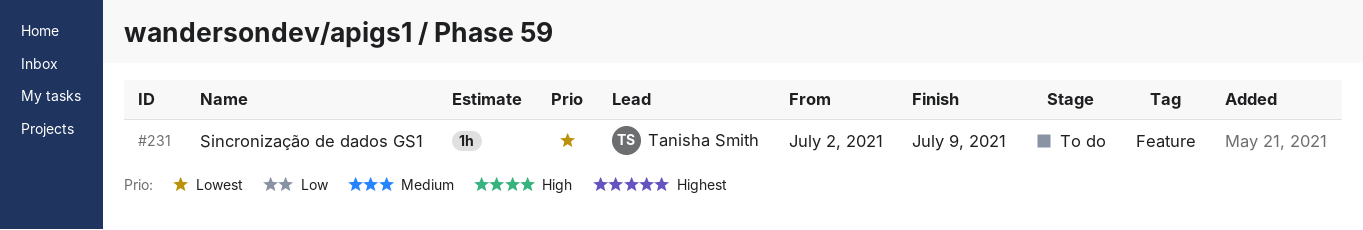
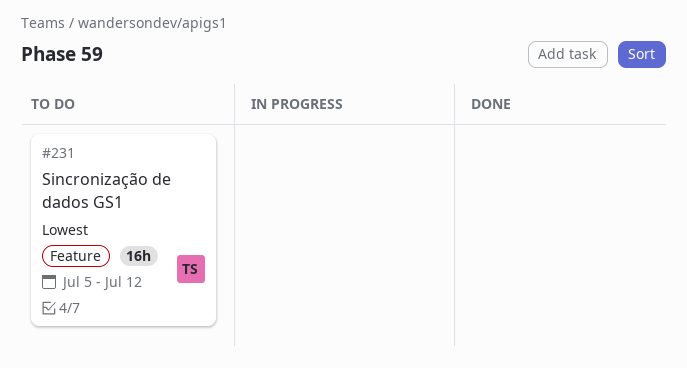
#231, estimate: 1h -> 16h
#231, start: Jul 2 -> Jul 5
#231, due: Jul 9 -> Jul 12

